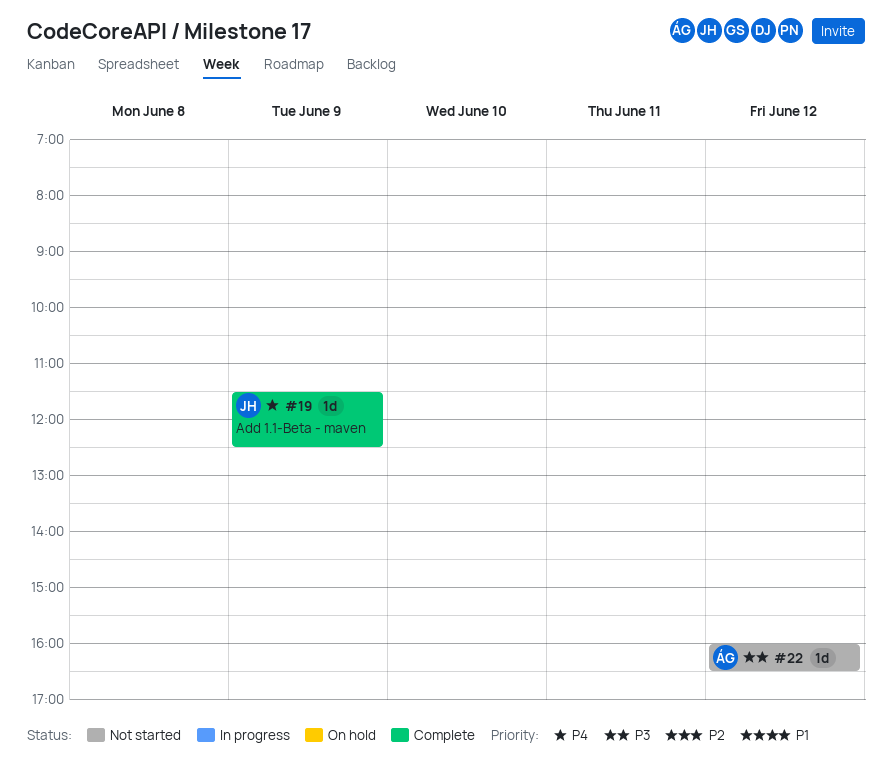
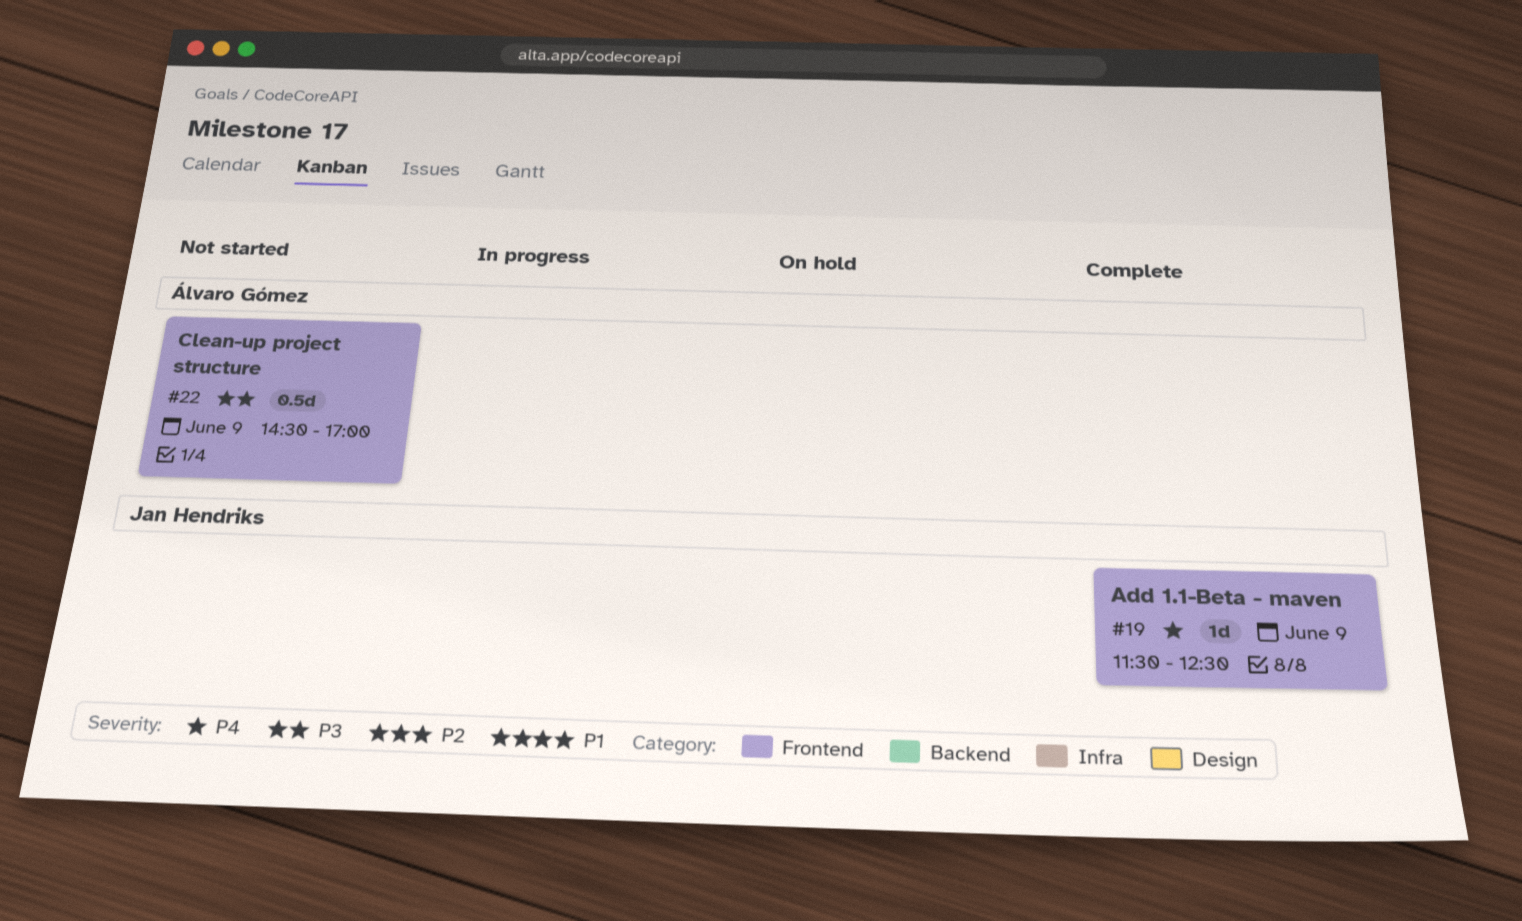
#22, estimate: 1d -> 0.5d
#22, day: Jun 12 -> Jun 9
#22, begins: 16:00 -> 14:30
#22, ends: 16:30 -> 17:00

